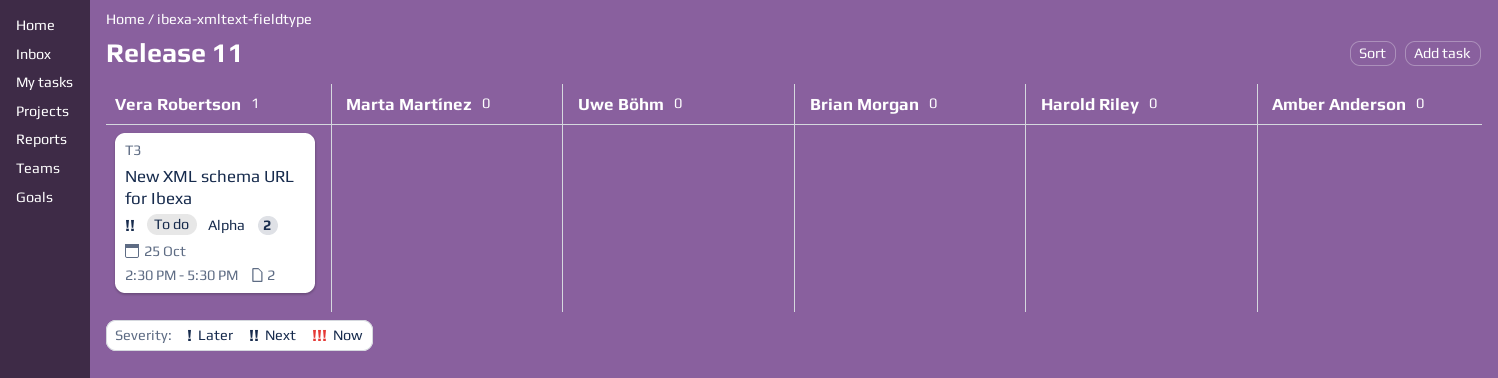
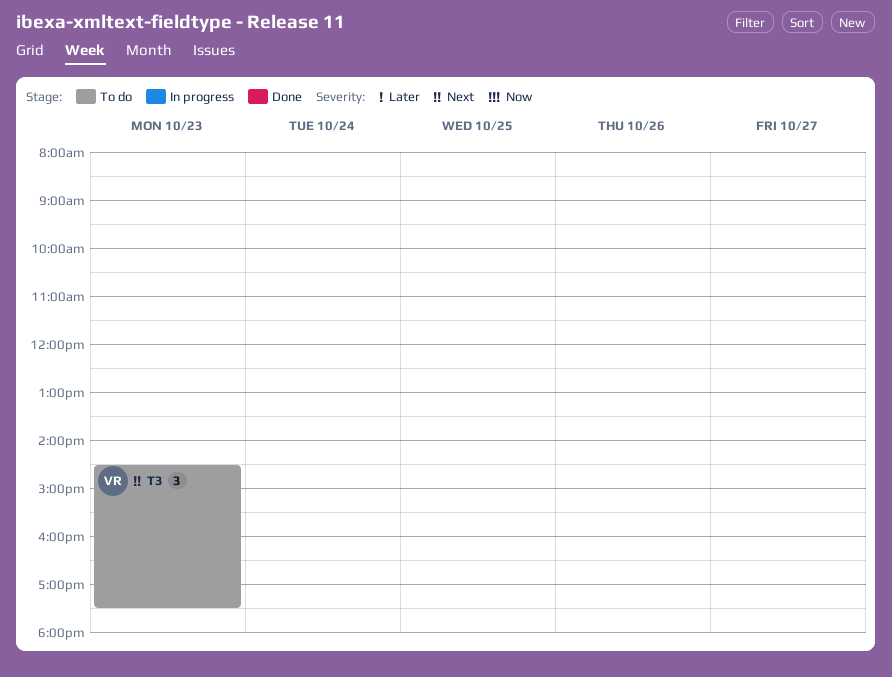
T3, estimate: 2 -> 3
T3, day: Oct 25 -> Oct 23

